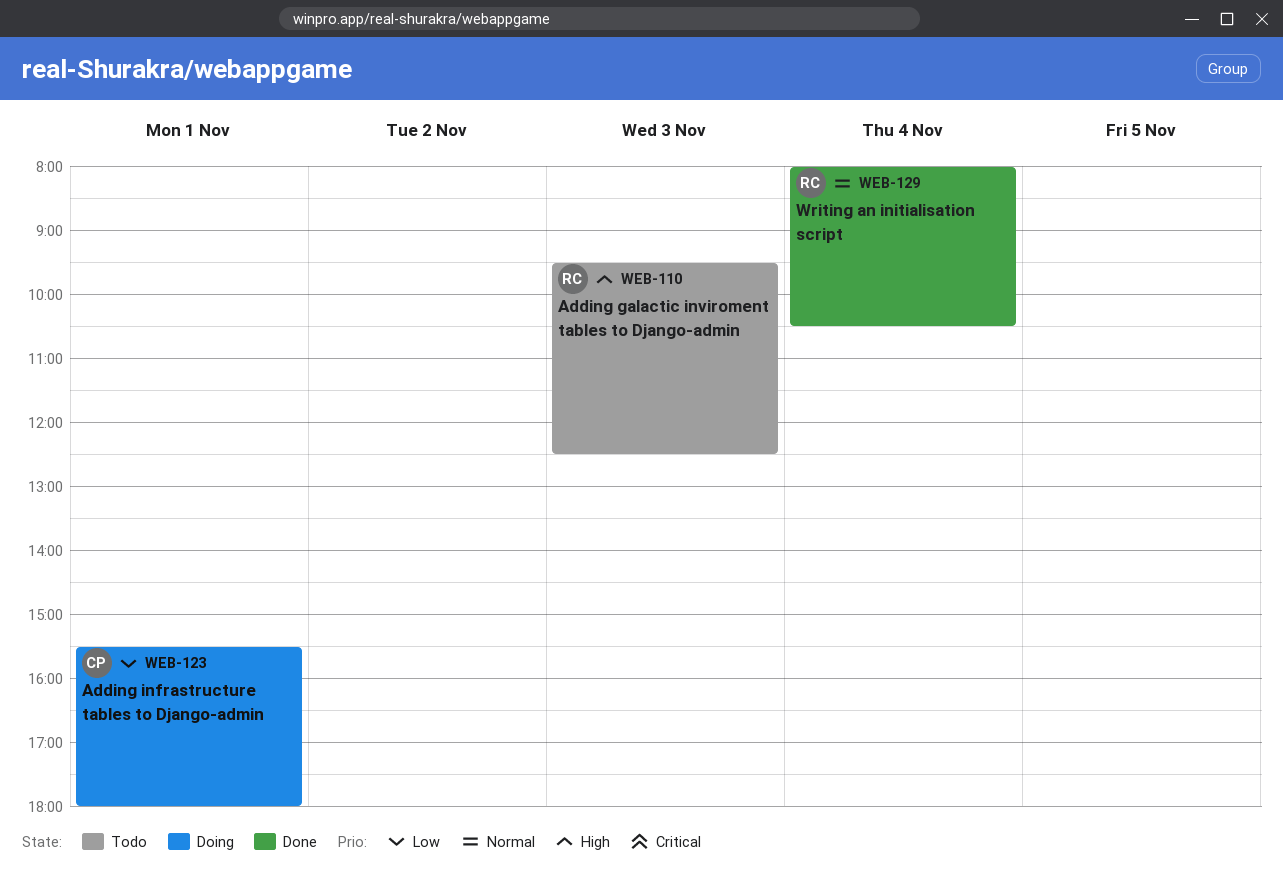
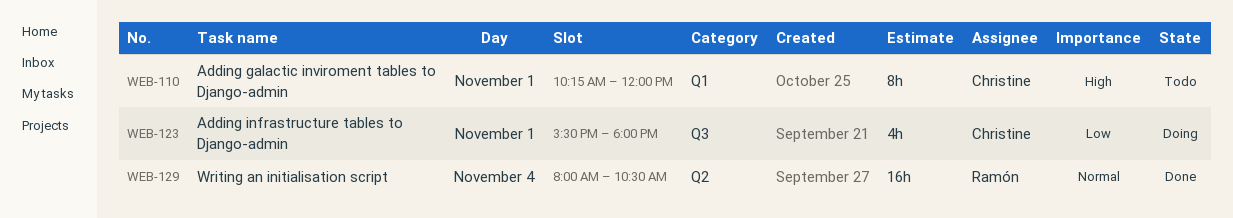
WEB-110, owner: Ramón -> Christine
WEB-110, day: Nov 3 -> Nov 1
WEB-110, begins: 09:30 -> 10:15
WEB-110, ends: 12:30 -> 12:00

